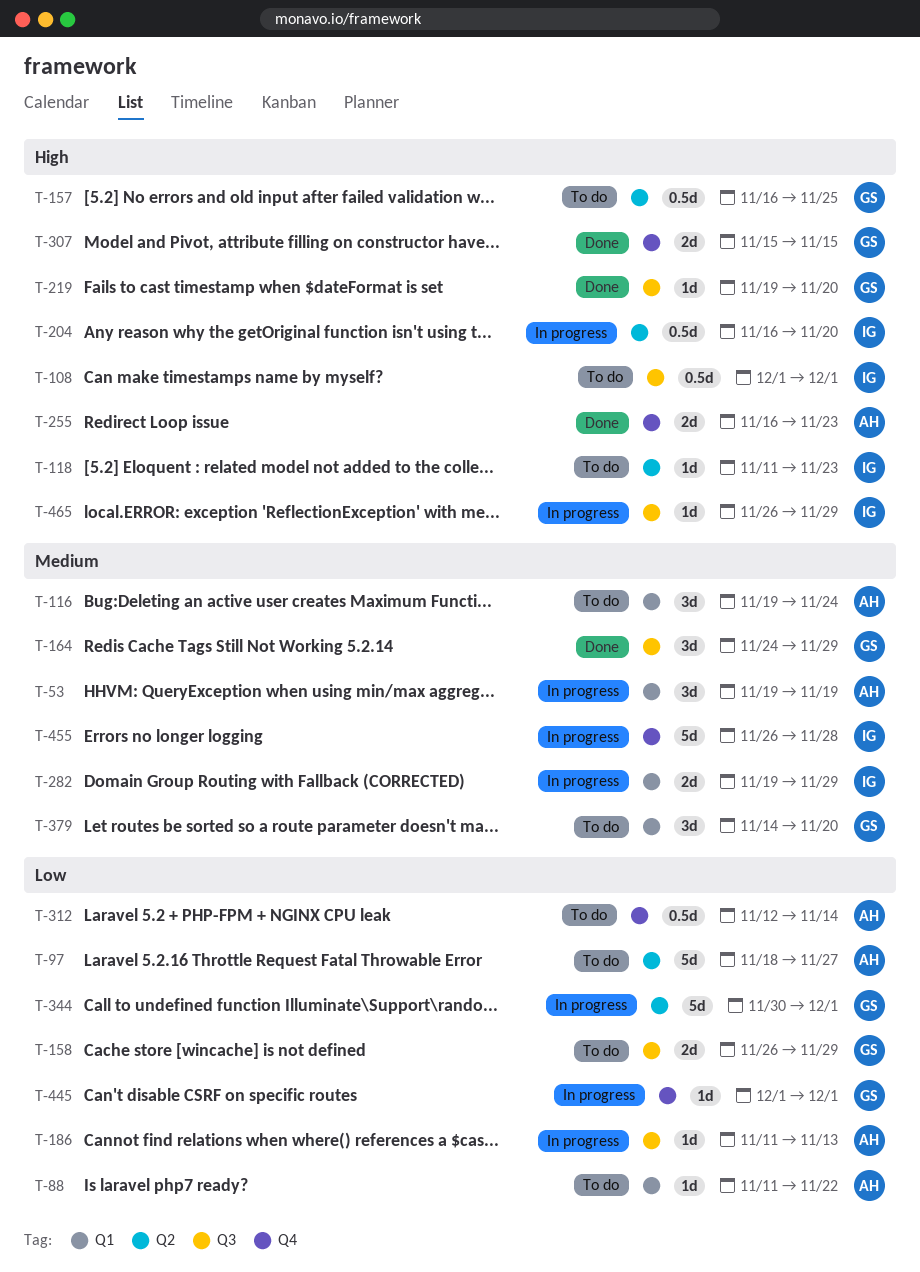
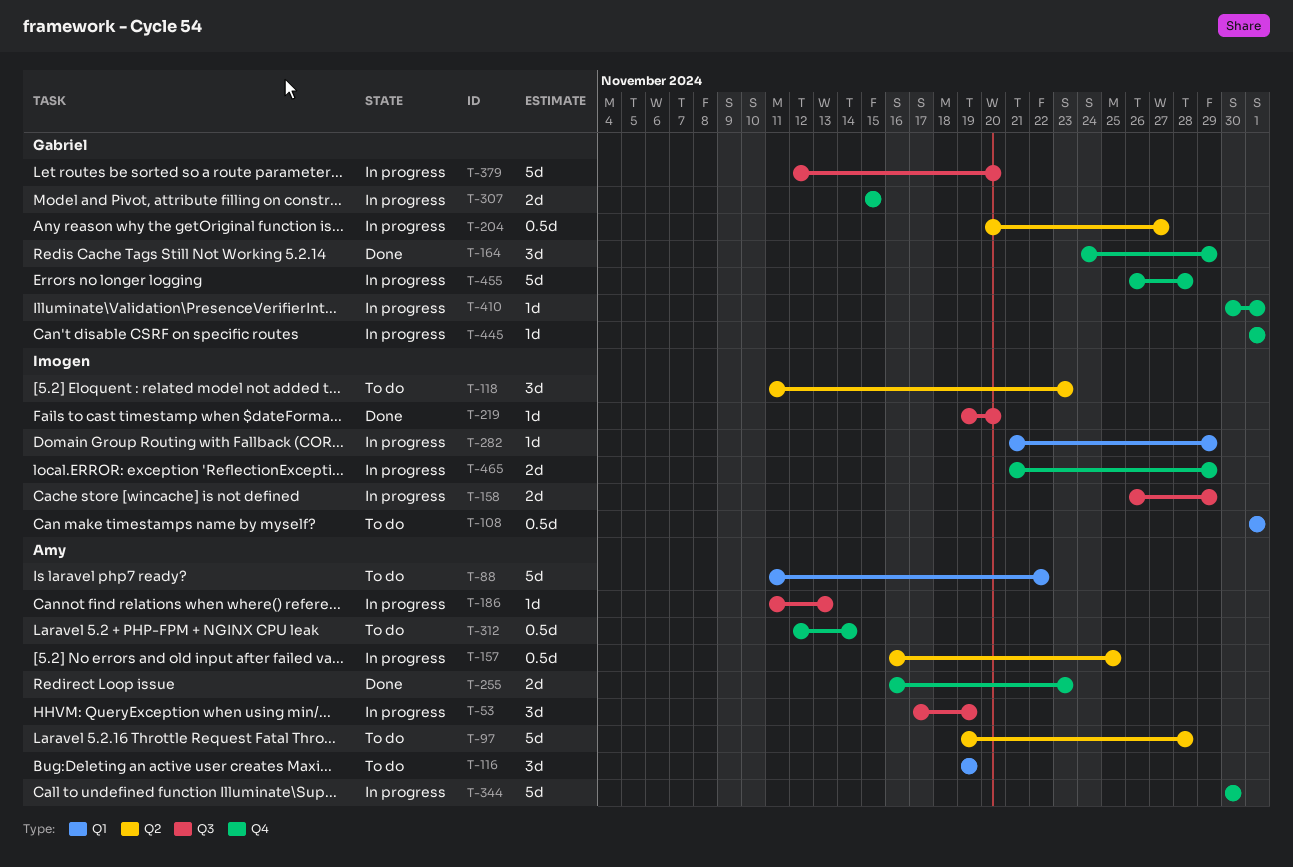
T-53, label: Q1 -> Q3
T-53, start: Nov 19 -> Nov 17
T-88, estimate: 1d -> 5d
T-97, start: Nov 18 -> Nov 19
T-97, due: Nov 27 -> Nov 28
T-108, label: Q3 -> Q1
T-116, due: Nov 24 -> Nov 19
T-118, estimate: 1d -> 3d
T-157, status: To do -> In progress
T-157, owner: Gabriel -> Amy
T-158, status: To do -> In progress
T-158, owner: Gabriel -> Imogen
T-164, label: Q3 -> Q4
T-204, owner: Imogen -> Gabriel
T-204, start: Nov 16 -> Nov 20
T-204, due: Nov 20 -> Nov 27
T-219, owner: Gabriel -> Imogen
T-282, estimate: 2d -> 1d
T-282, start: Nov 19 -> Nov 21
T-307, status: Done -> In progress
T-344, owner: Gabriel -> Amy
T-344, label: Q2 -> Q4
T-344, due: Dec 1 -> Nov 30
T-379, status: To do -> In progress
T-379, label: Q1 -> Q3
T-379, estimate: 3d -> 5d
T-379, start: Nov 14 -> Nov 12
T-410: none -> present
T-455, owner: Imogen -> Gabriel
T-465, label: Q3 -> Q4
T-465, estimate: 1d -> 2d
T-465, start: Nov 26 -> Nov 21

